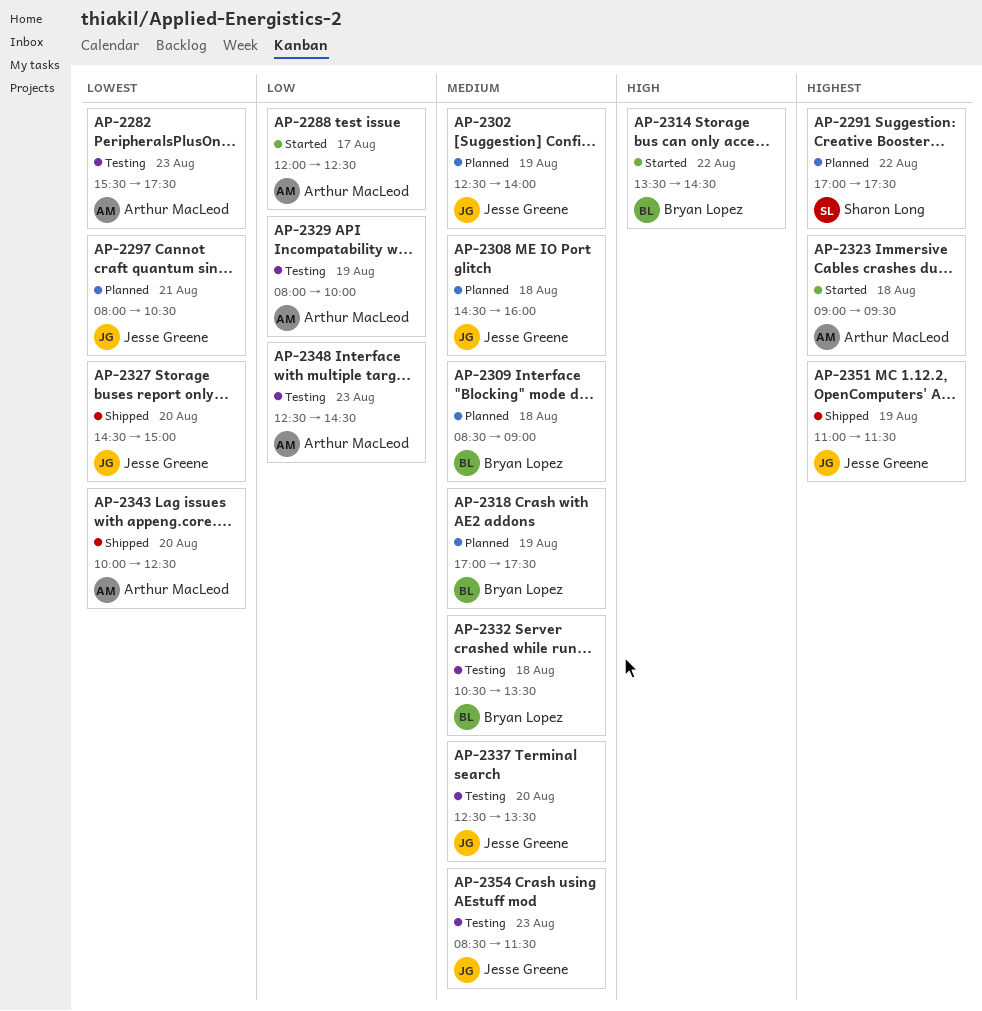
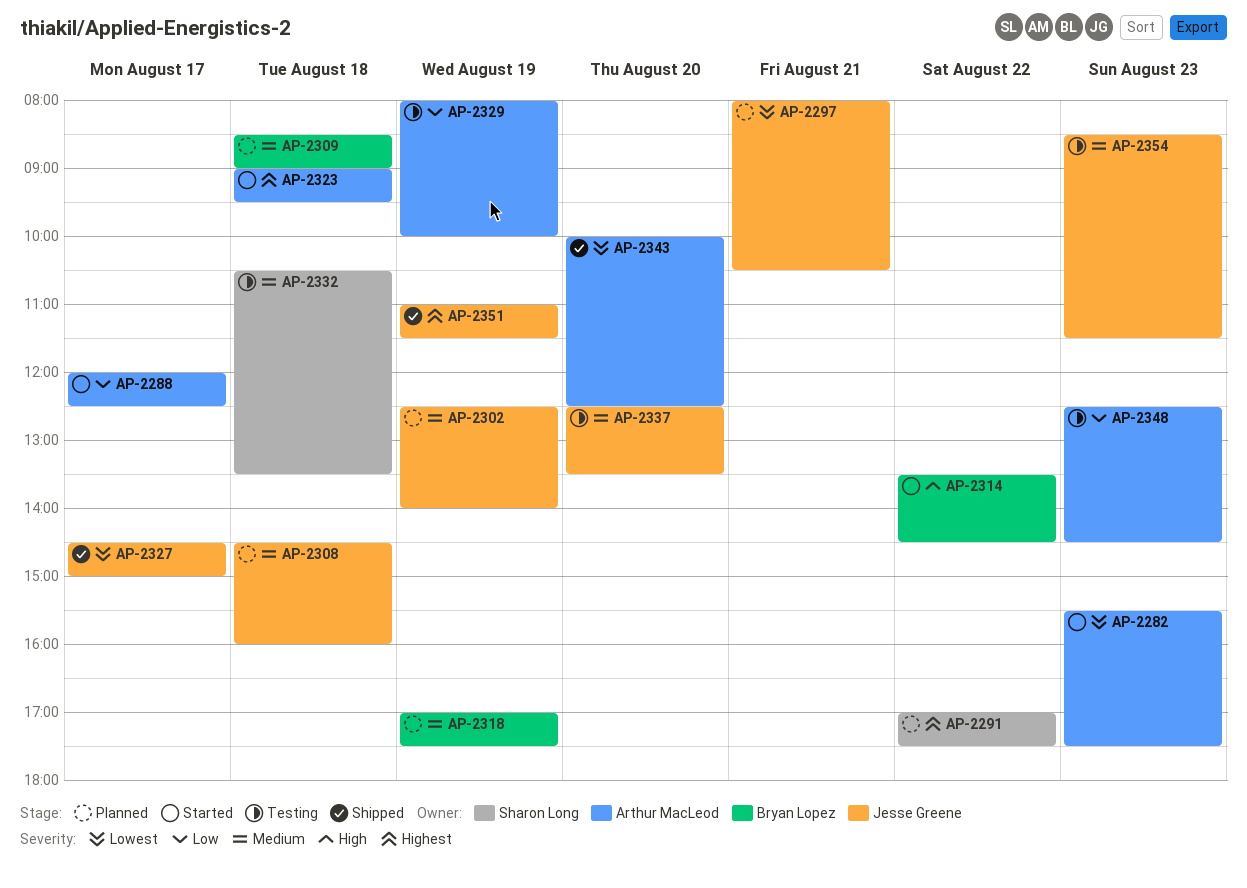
AP-2282, status: Testing -> Started
AP-2327, day: Aug 20 -> Aug 17
AP-2332, owner: Bryan Lopez -> Sharon Long

